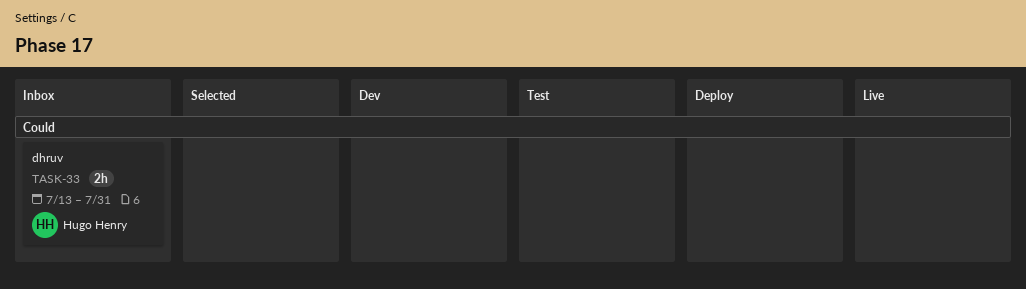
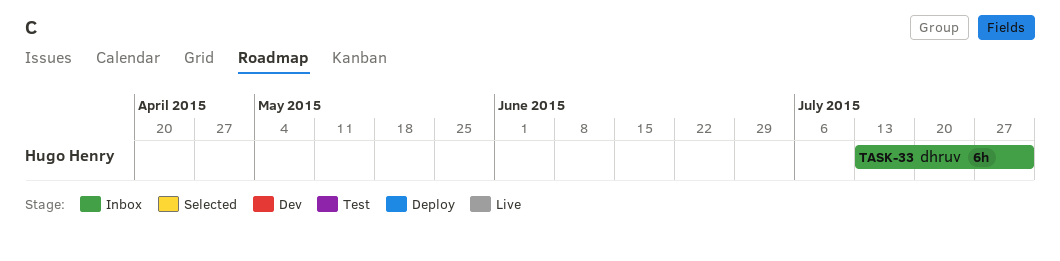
TASK-33, estimate: 2h -> 6h

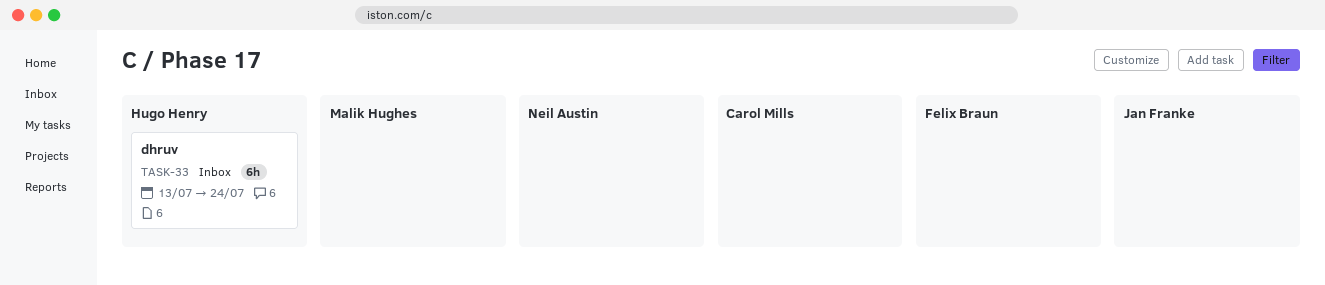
TASK-33, due: Jul 31 -> Jul 24

